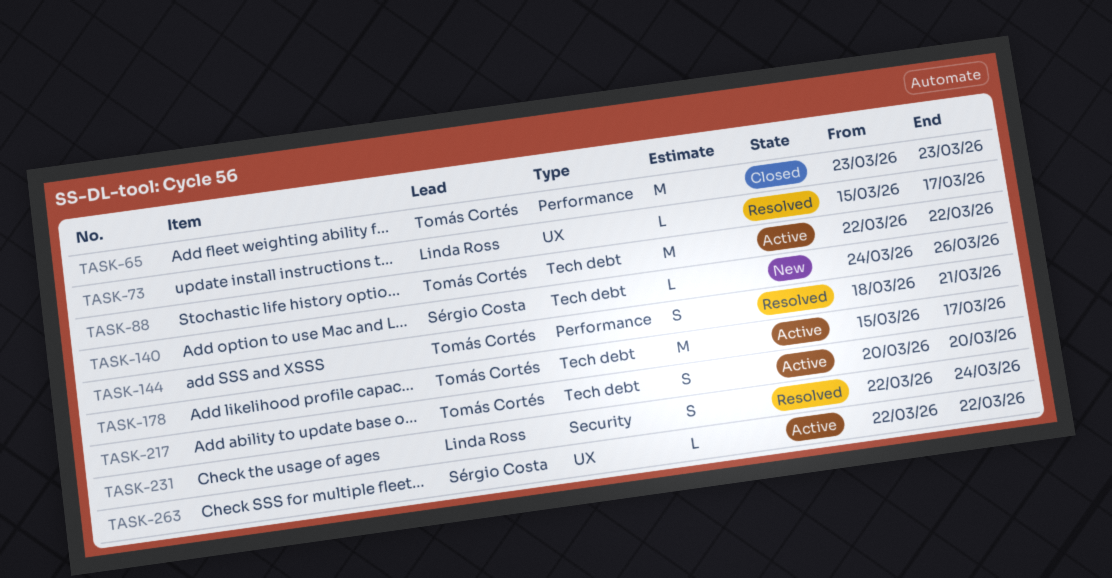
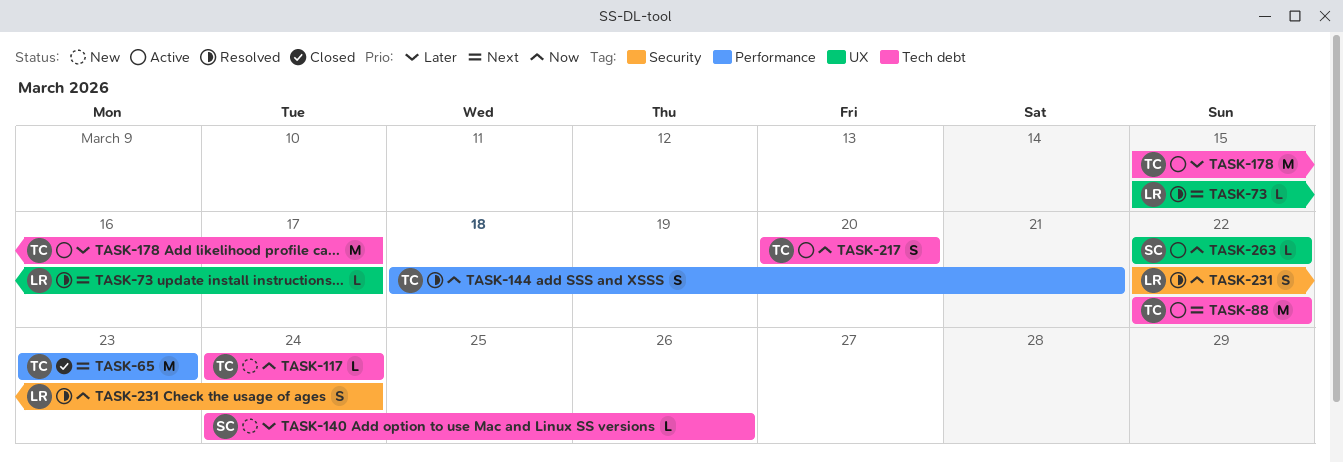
TASK-117: none -> present

